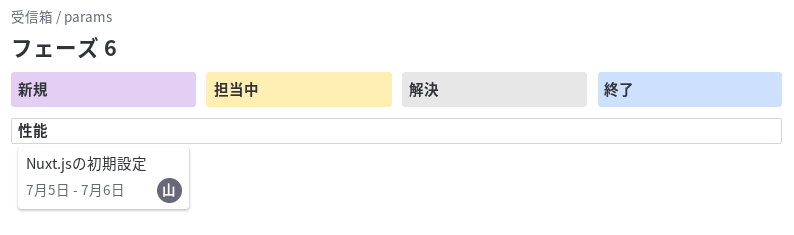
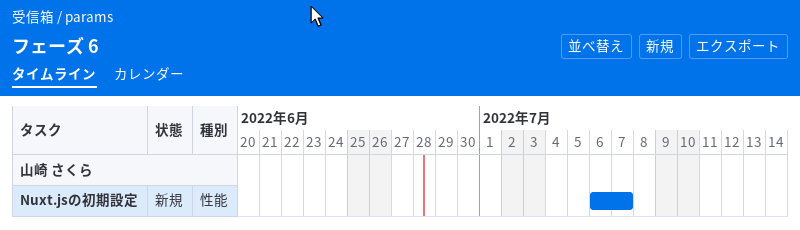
Nuxt.jsの初期設定, start: Jul 5 -> Jul 6
Nuxt.jsの初期設定, due: Jul 6 -> Jul 7

